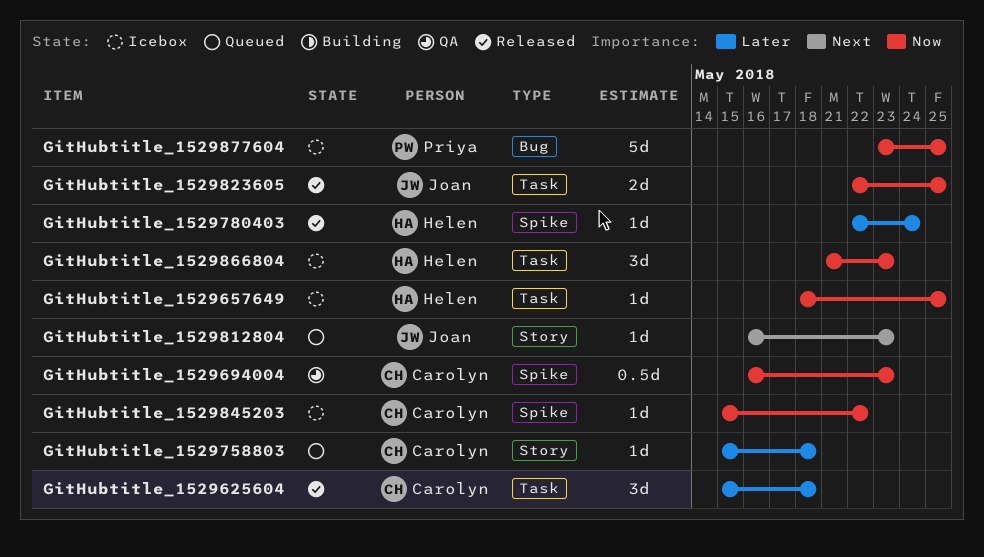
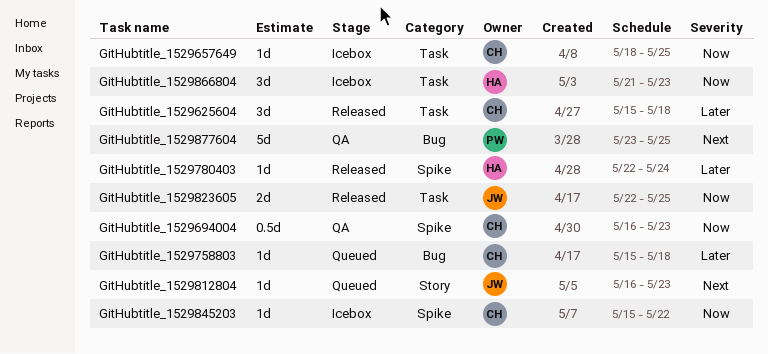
GitHubtitle_1529657649, owner: Helen -> Carolyn
GitHubtitle_1529758803, label: Story -> Bug
GitHubtitle_1529877604, status: Icebox -> QA
GitHubtitle_1529877604, priority: Now -> Next

